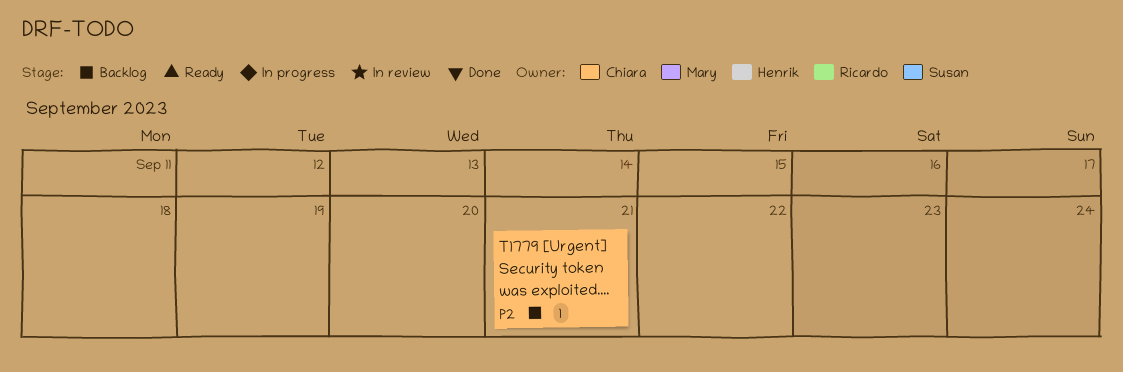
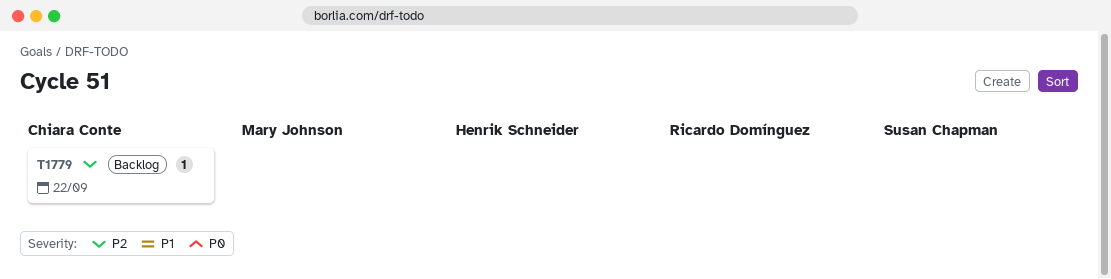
T1779, due: Sep 21 -> Sep 22

